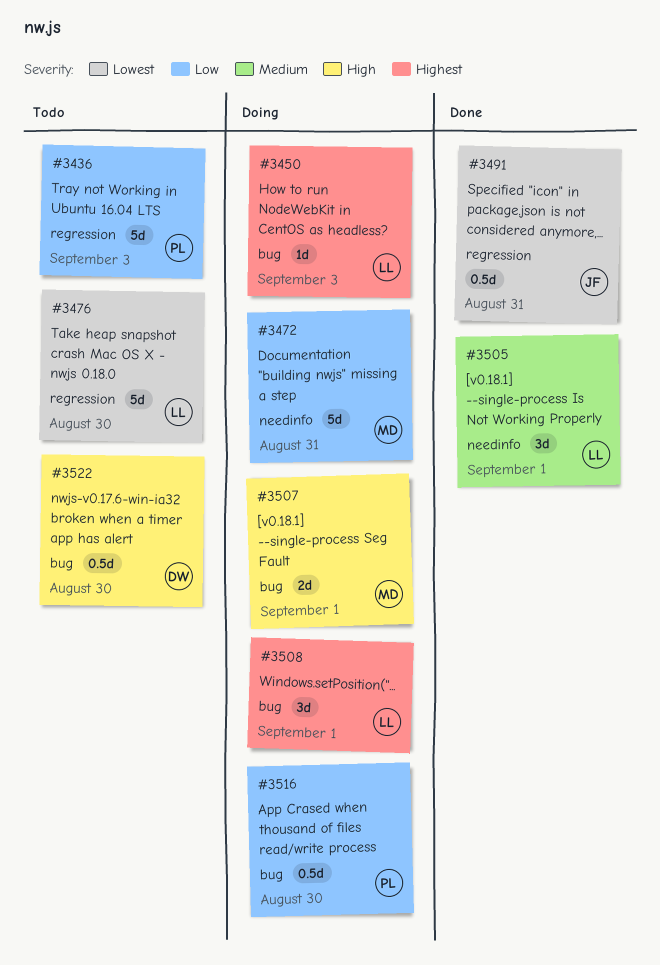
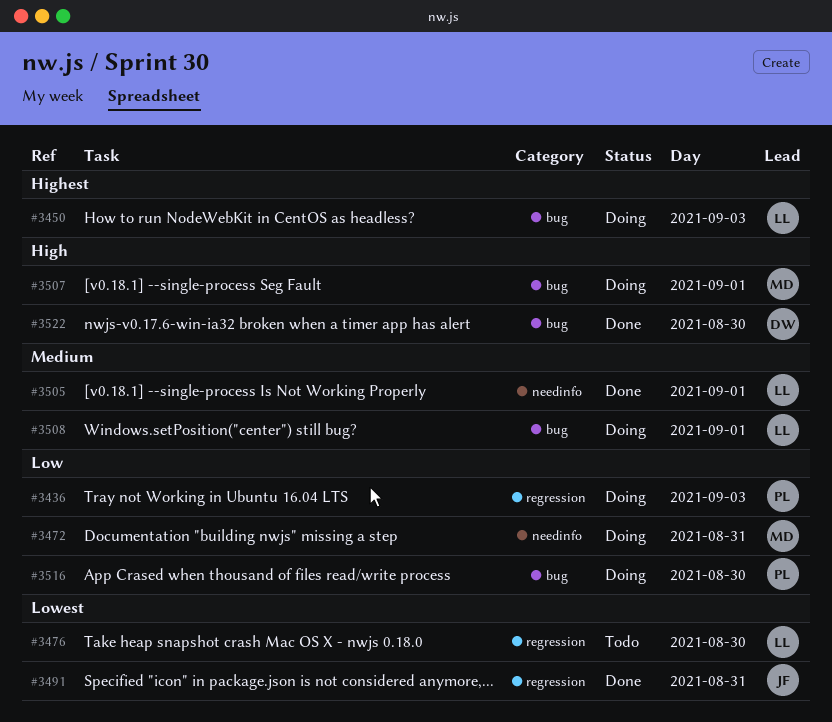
#3436, status: Todo -> Doing
#3508, priority: Highest -> Medium
#3522, status: Todo -> Done

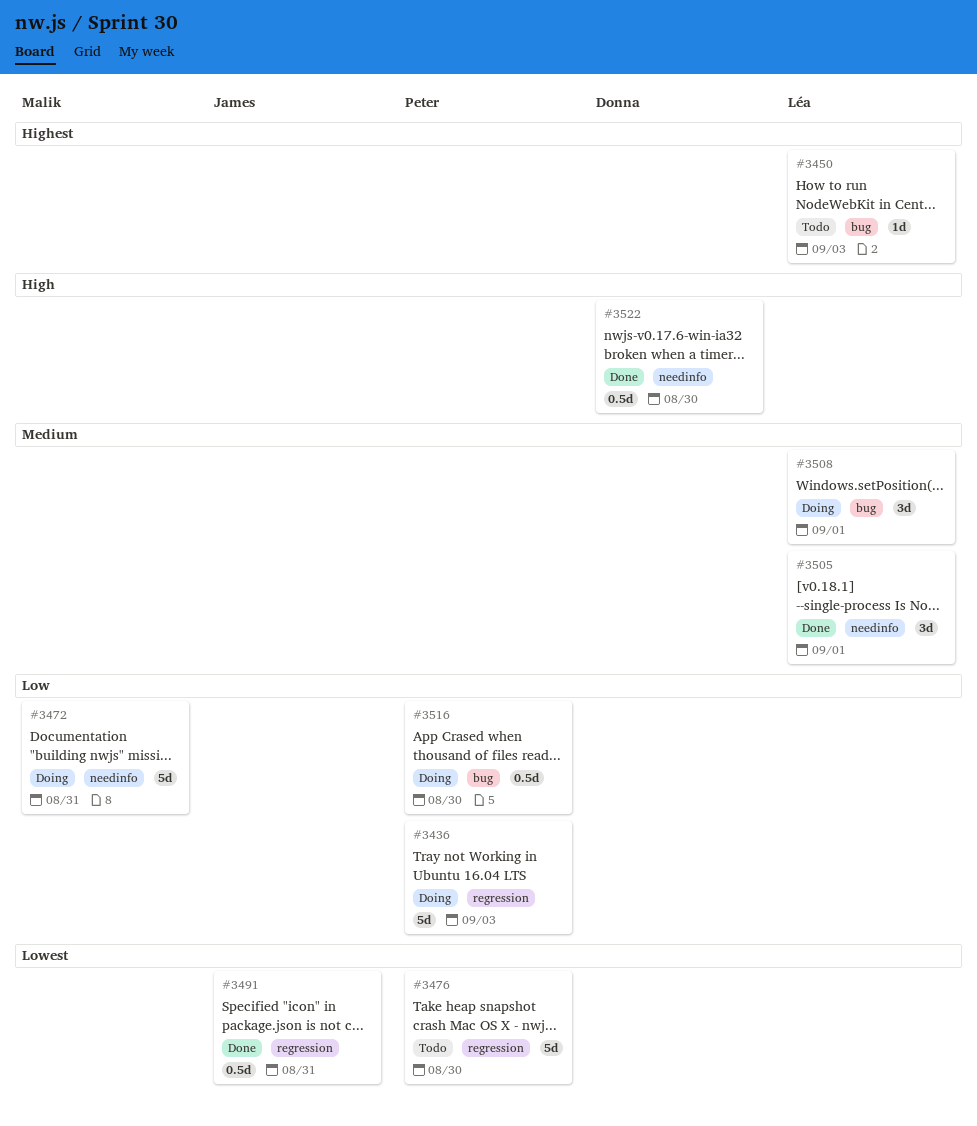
#3450, status: Doing -> Todo
#3476, owner: Léa -> Peter
#3507: present -> none
#3522, label: bug -> needinfo

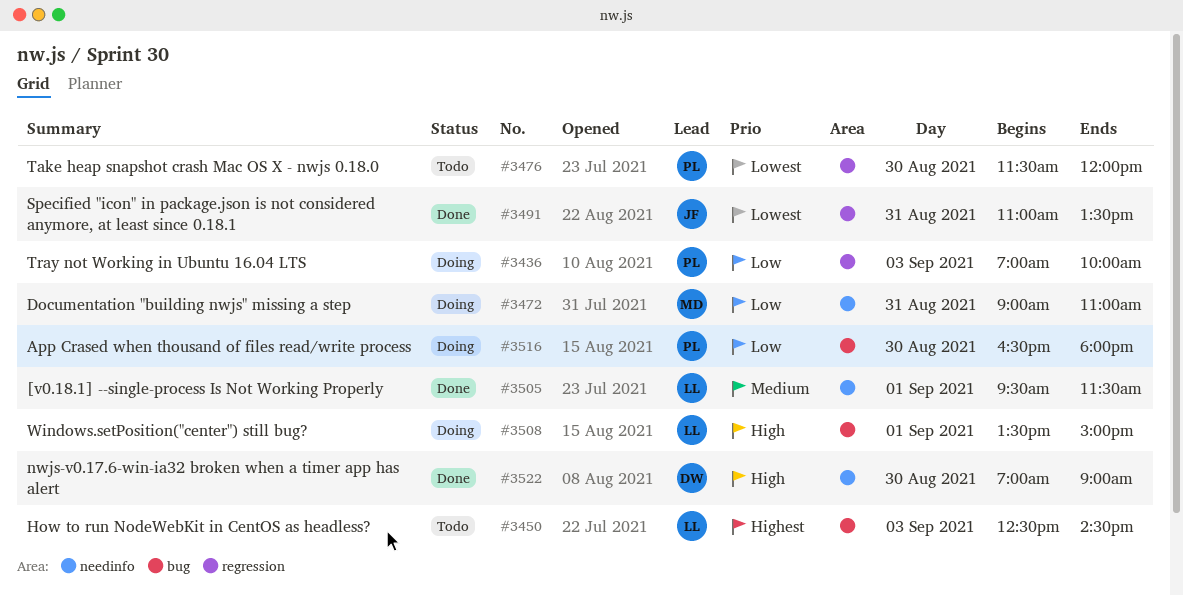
#3508, priority: Medium -> High

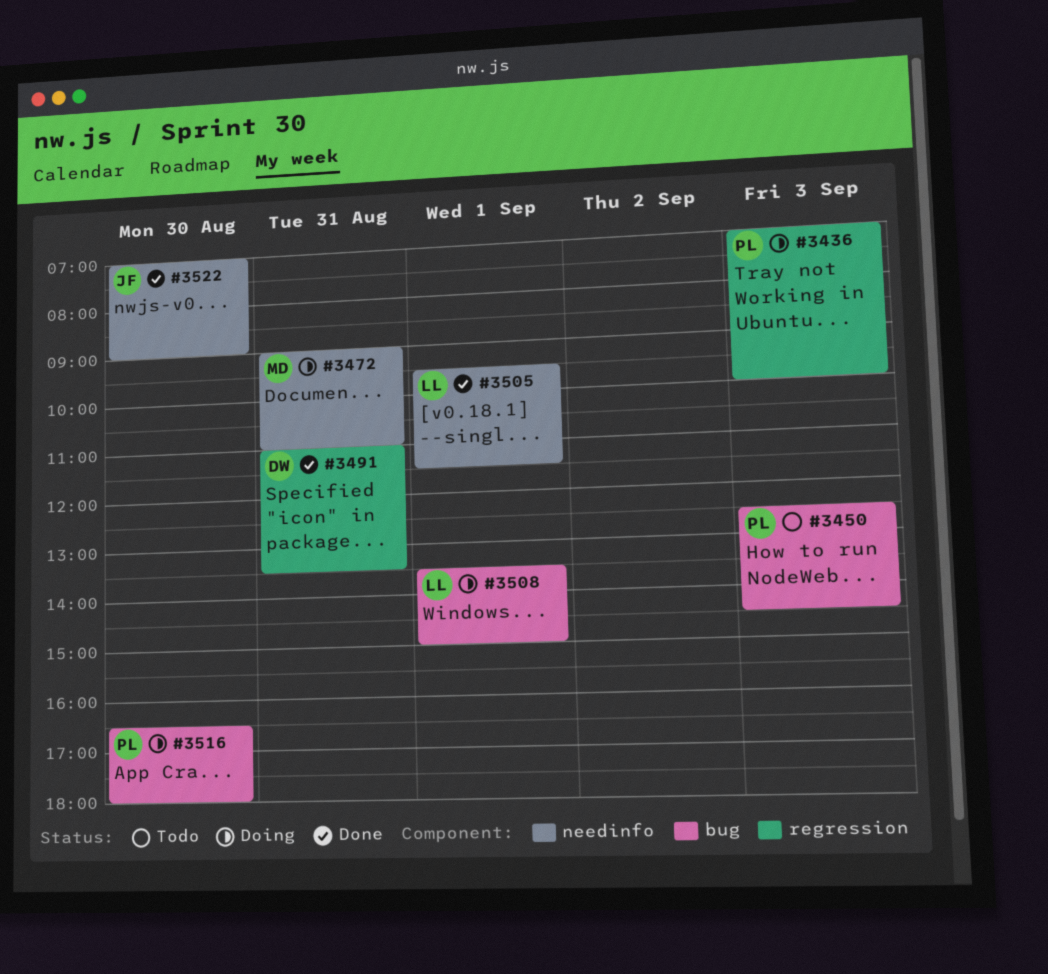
#3450, owner: LL -> PL
#3476: present -> none
#3491, owner: JF -> DW
#3522, owner: DW -> JF

